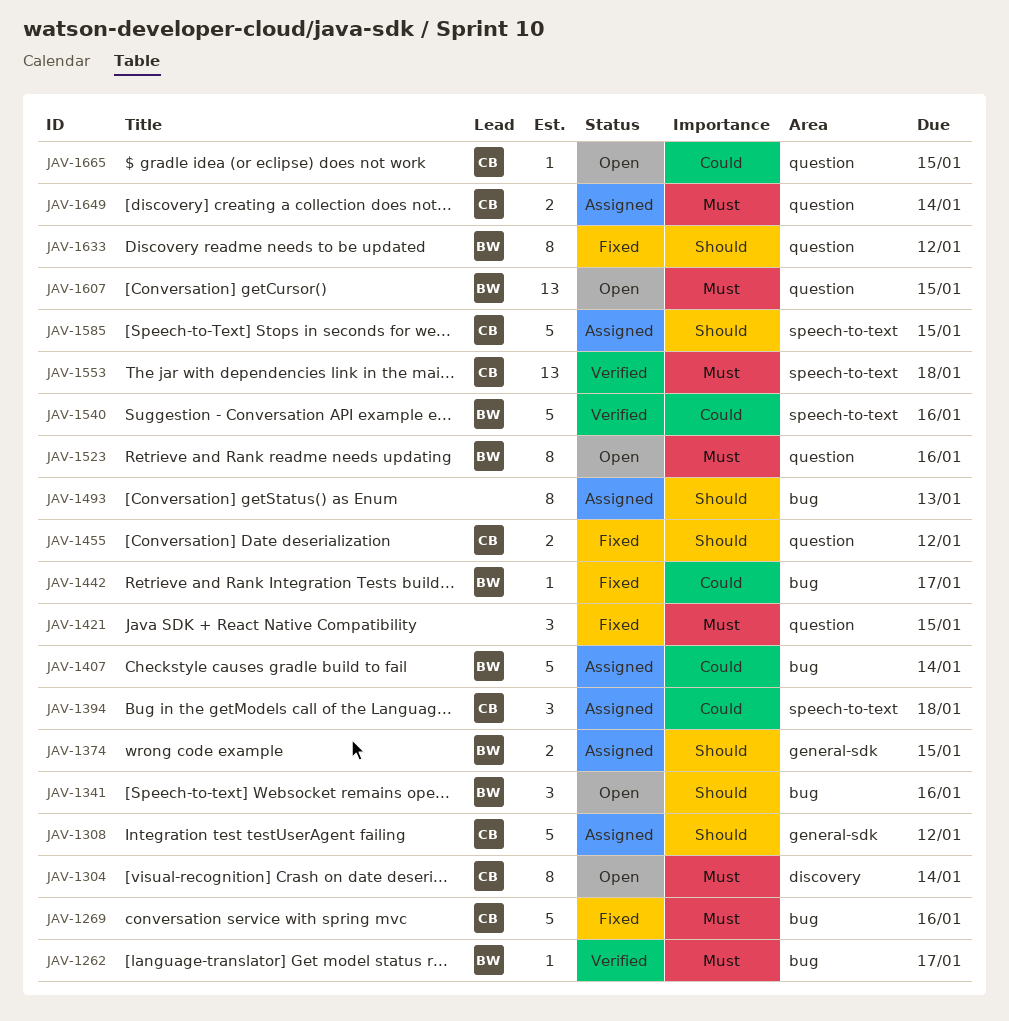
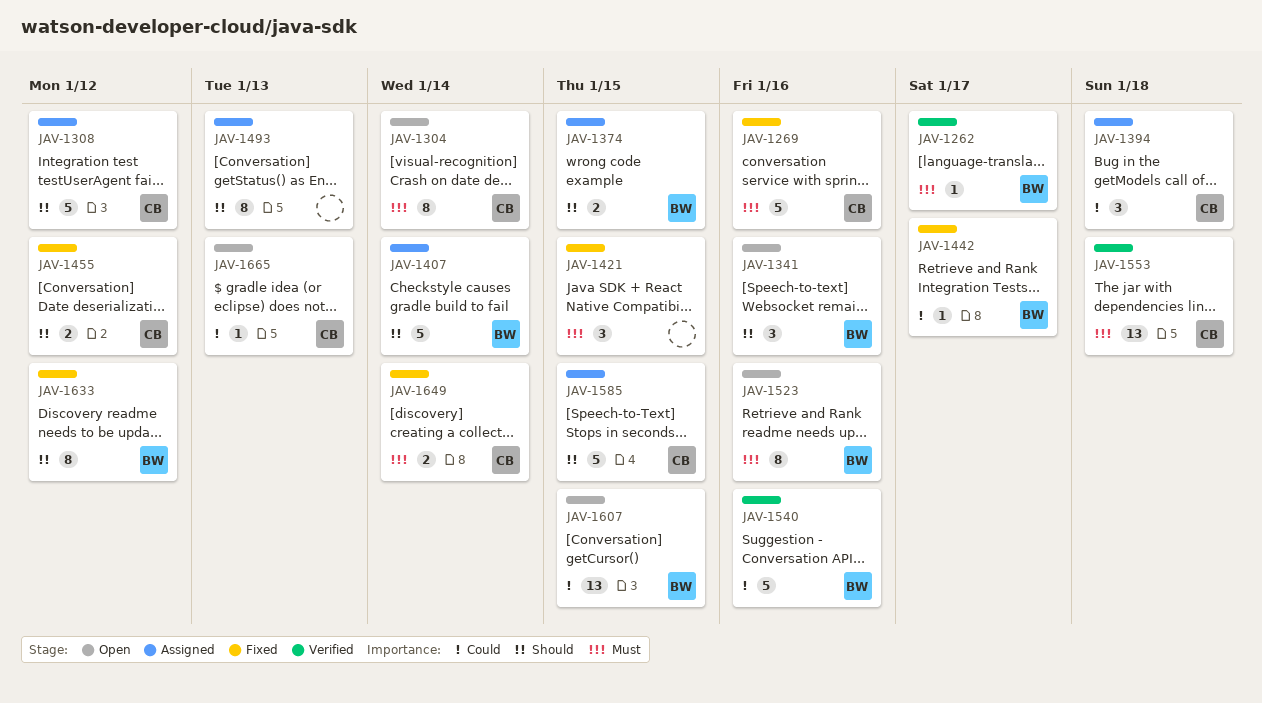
JAV-1407, priority: Could -> Should
JAV-1607, priority: Must -> Could
JAV-1649, status: Assigned -> Fixed
JAV-1665, due: Jan 15 -> Jan 13

